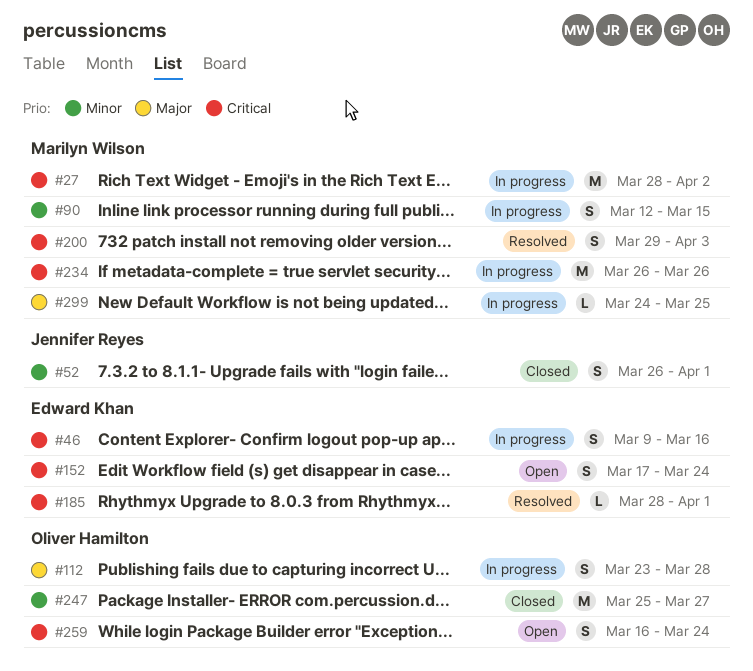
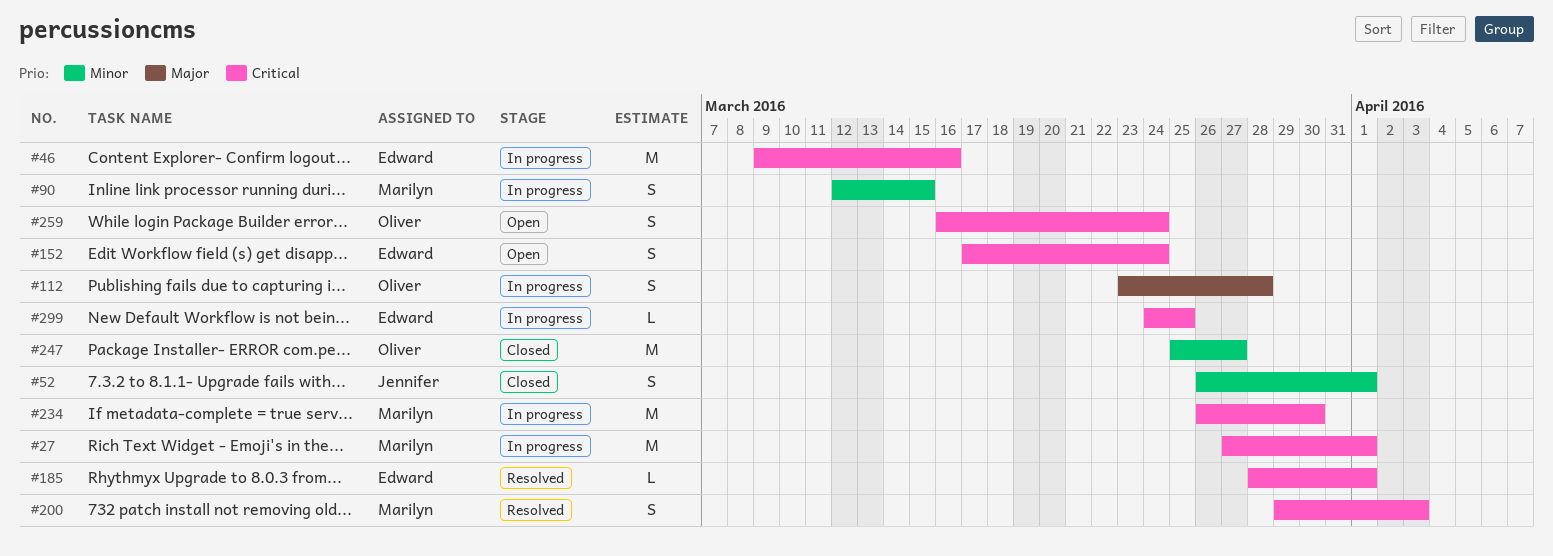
#27, start: Mar 28 -> Mar 27
#27, due: Apr 2 -> Apr 1
#46, estimate: S -> M
#234, due: Mar 26 -> Mar 30
#299, owner: Marilyn Wilson -> Edward Khan
#299, priority: Major -> Critical

